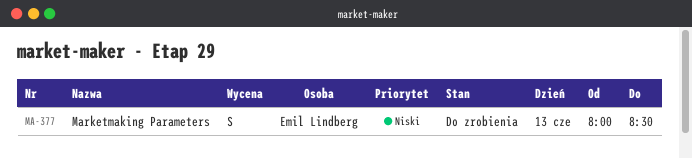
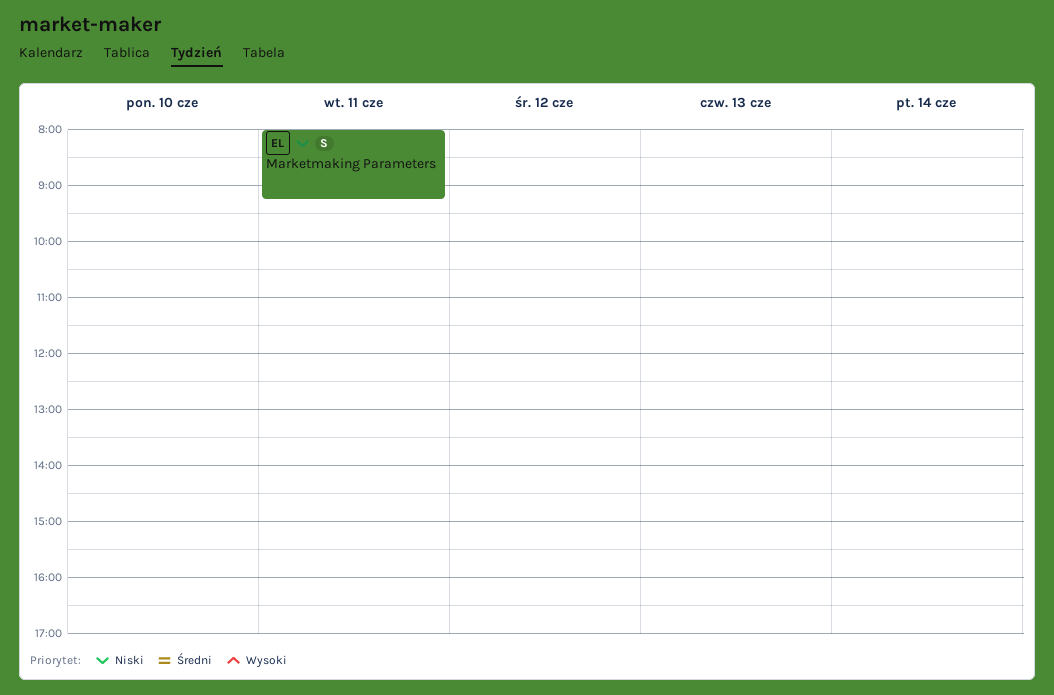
Marketmaking Parameters, day: Jun 13 -> Jun 11
Marketmaking Parameters, ends: 08:30 -> 09:15

